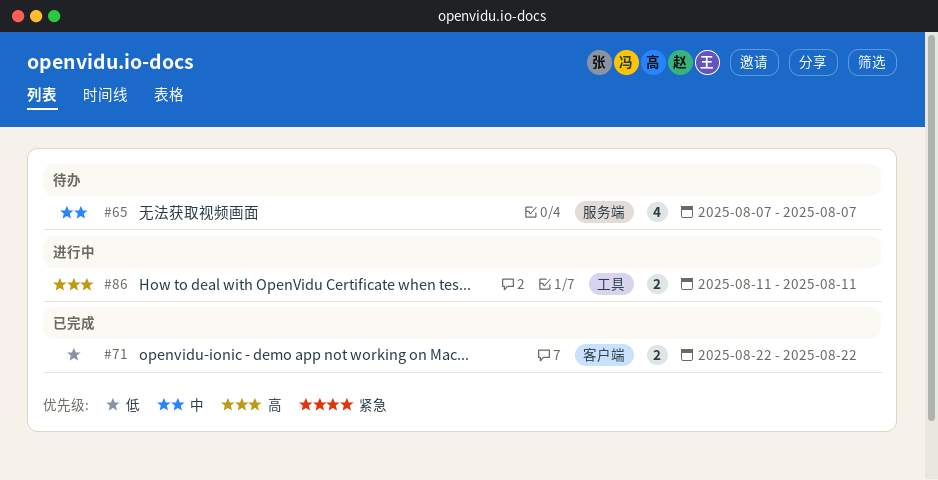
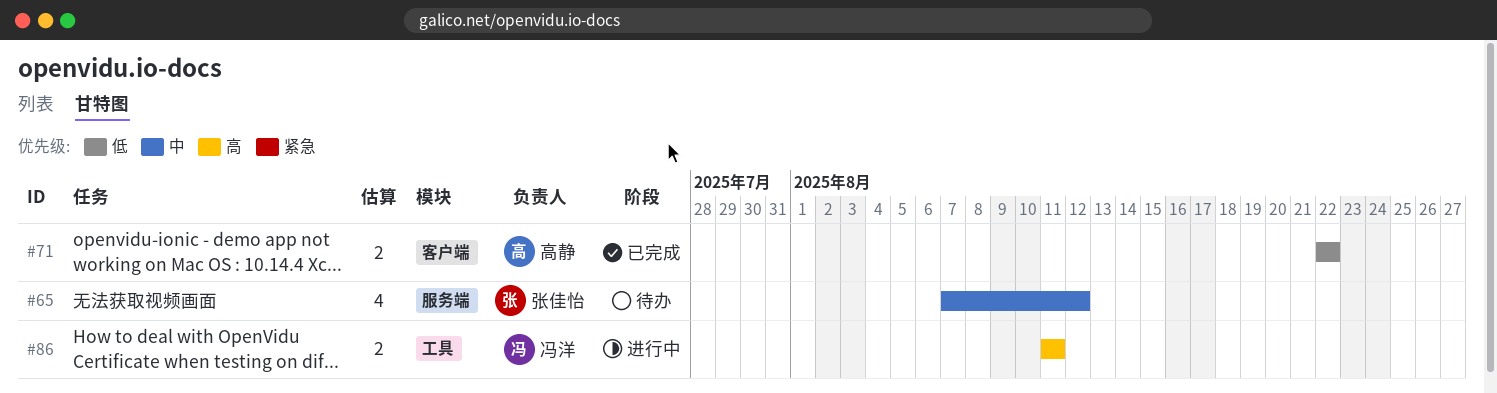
#65, due: Aug 7 -> Aug 12

